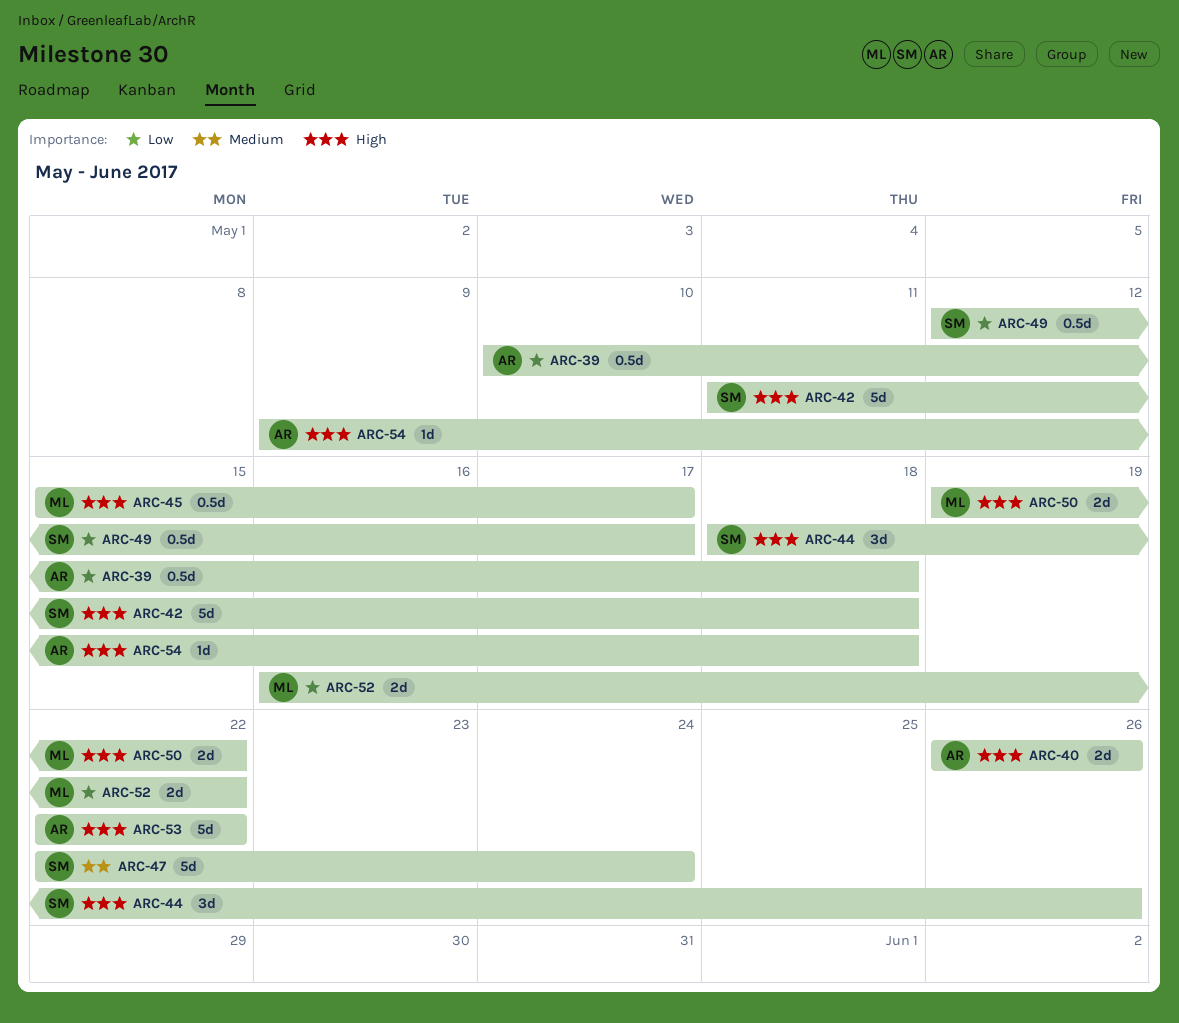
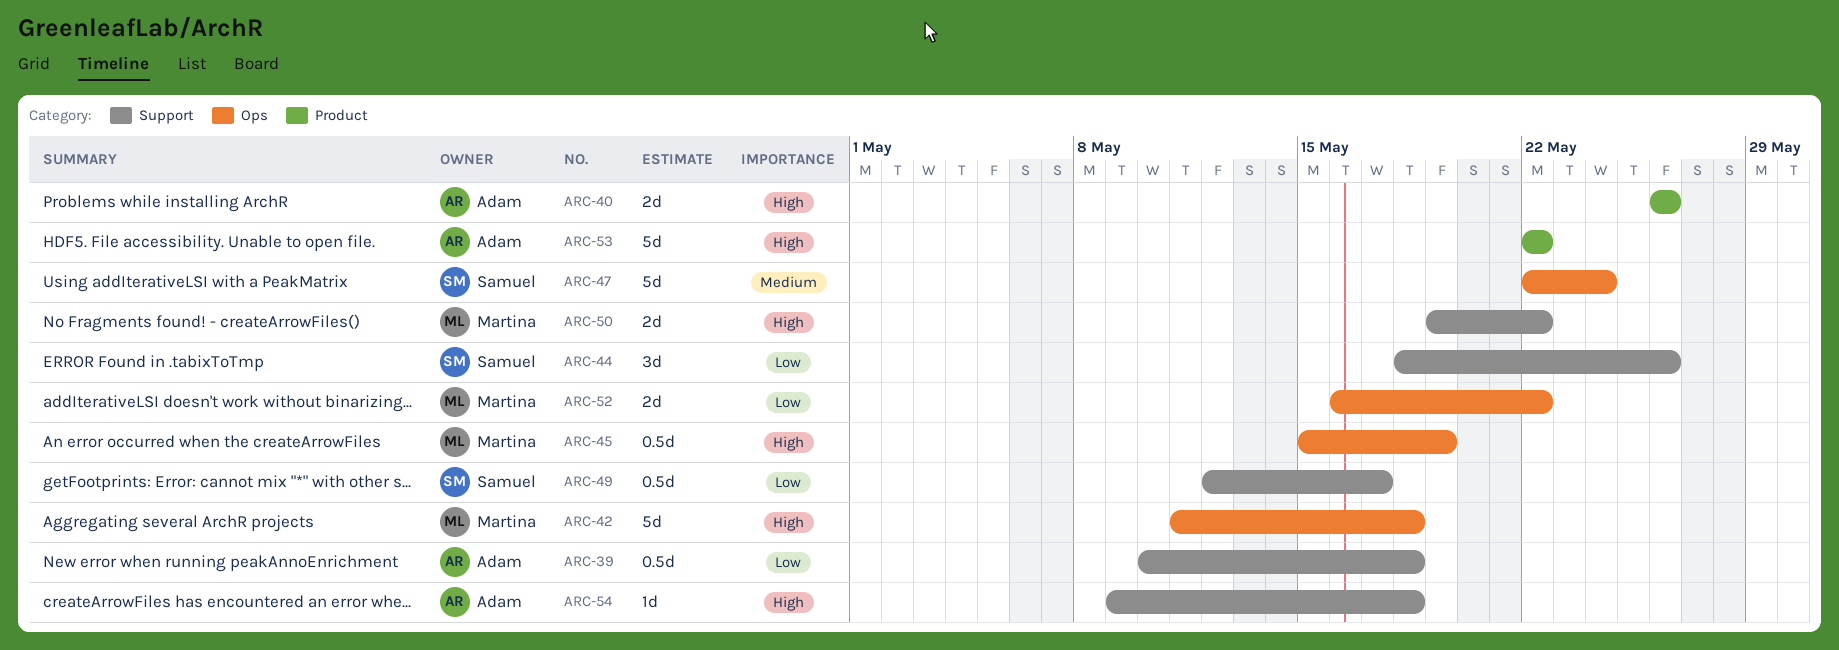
ARC-42, owner: Samuel -> Martina
ARC-44, priority: High -> Low
ARC-45, due: May 17 -> May 19

